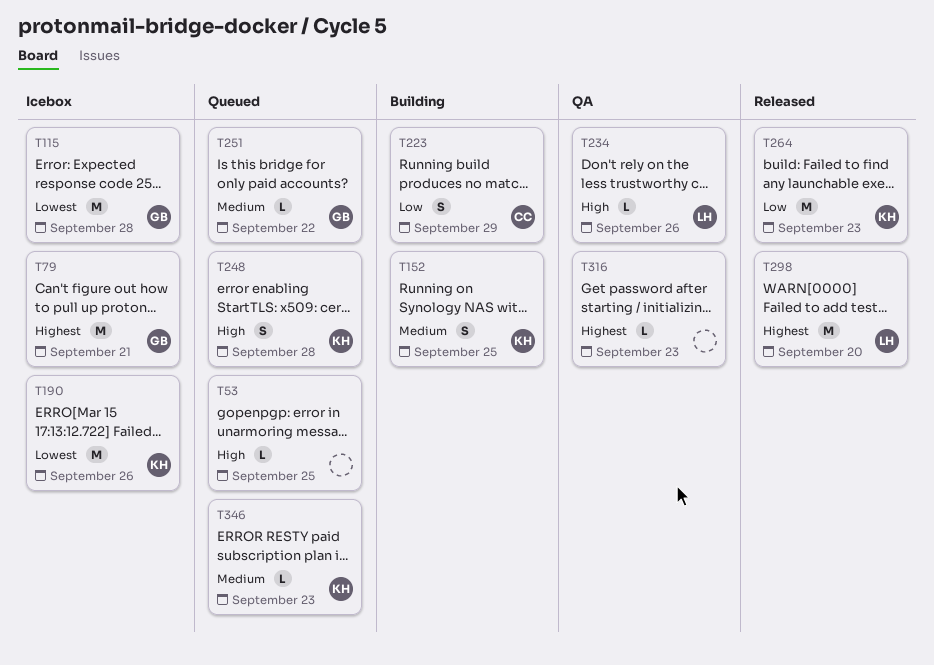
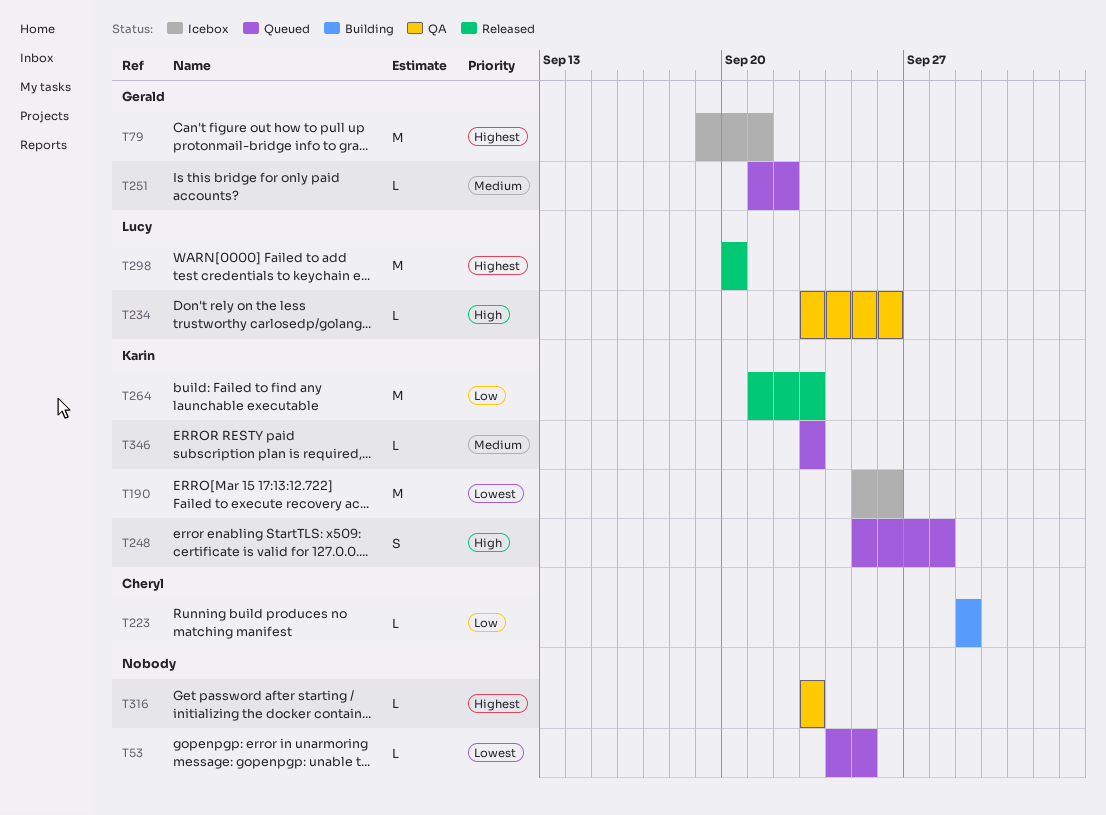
T53, priority: High -> Lowest
T115: present -> none
T152: present -> none
T223, estimate: S -> L

